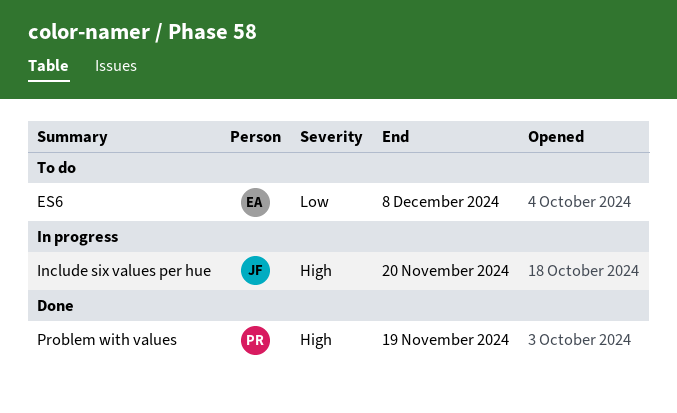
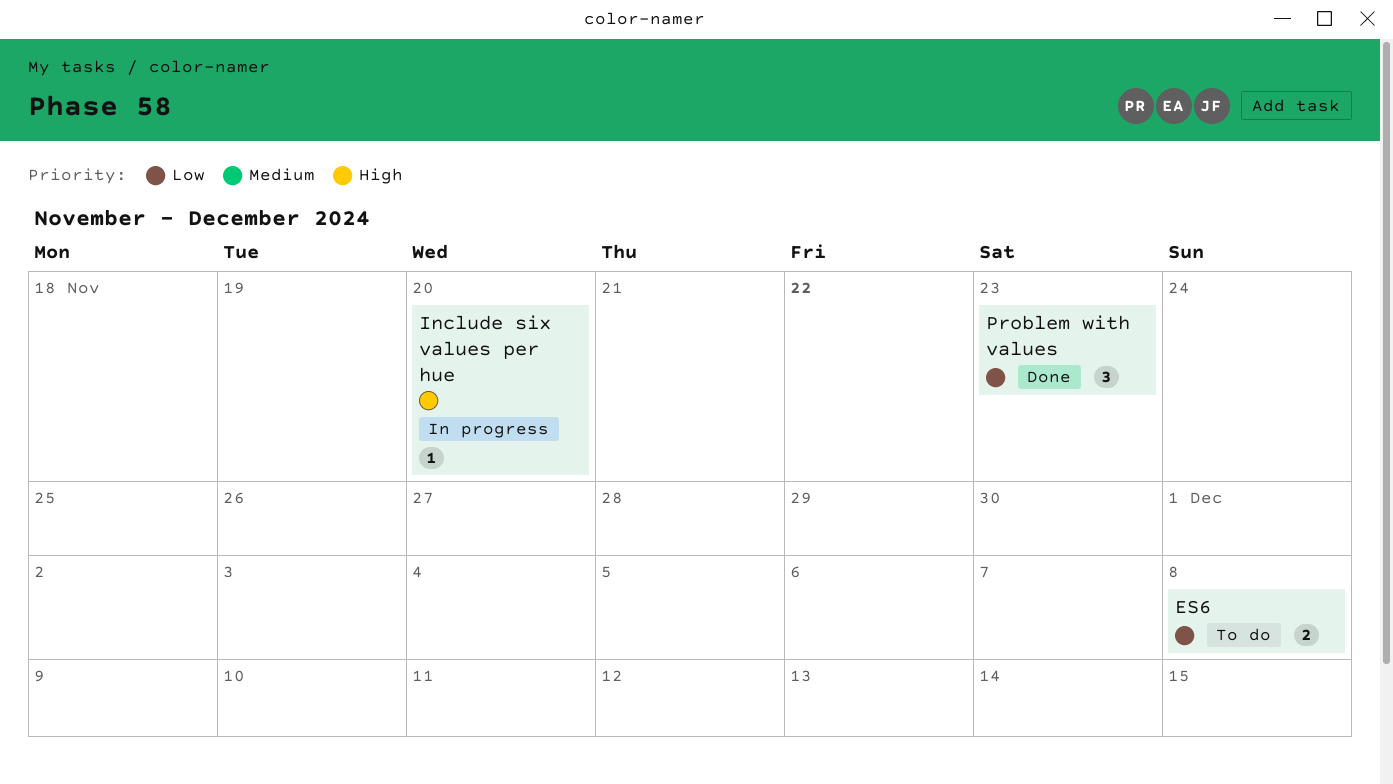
Problem with values, priority: High -> Low
Problem with values, due: Nov 19 -> Nov 23

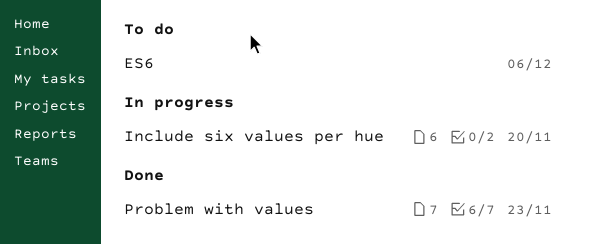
ES6, due: Dec 8 -> Dec 6

